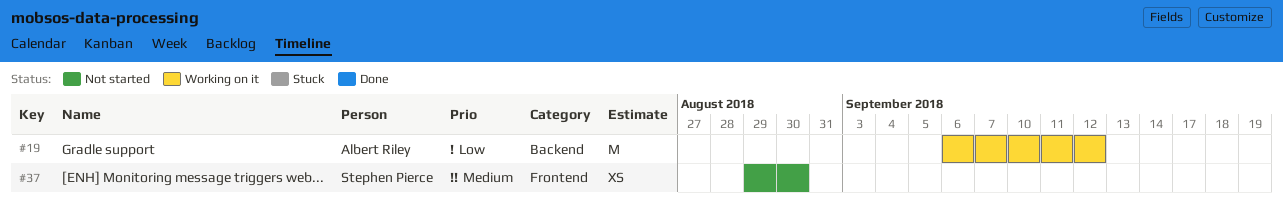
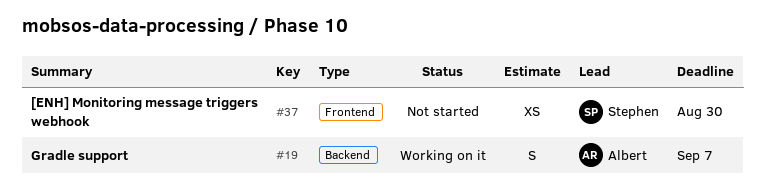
#19, estimate: M -> S
#19, due: Sep 12 -> Sep 7

